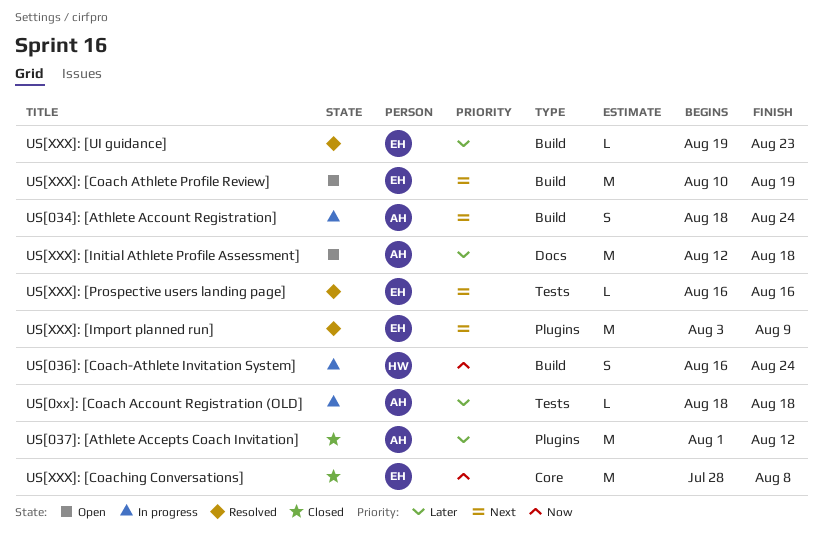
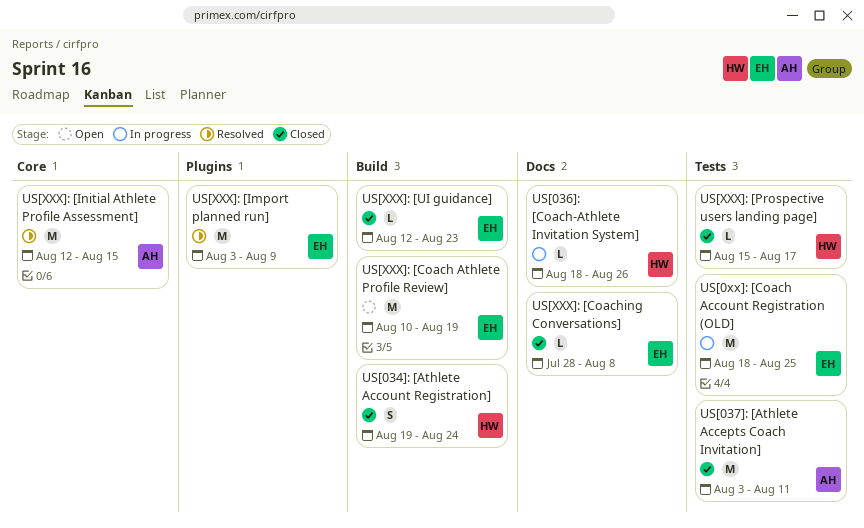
US[034]: [Athlete Account Registration], status: In progress -> Closed
US[034]: [Athlete Account Registration], owner: AH -> HW
US[034]: [Athlete Account Registration], start: Aug 18 -> Aug 19
US[036]: [Coach-Athlete Invitation System], label: Build -> Docs
US[036]: [Coach-Athlete Invitation System], estimate: S -> L
US[036]: [Coach-Athlete Invitation System], start: Aug 16 -> Aug 18
US[036]: [Coach-Athlete Invitation System], due: Aug 24 -> Aug 26
US[037]: [Athlete Accepts Coach Invitation], label: Plugins -> Tests
US[037]: [Athlete Accepts Coach Invitation], start: Aug 1 -> Aug 3
US[037]: [Athlete Accepts Coach Invitation], due: Aug 12 -> Aug 11
US[0xx]: [Coach Account Registration (OLD], owner: AH -> EH
US[0xx]: [Coach Account Registration (OLD], estimate: L -> M
US[0xx]: [Coach Account Registration (OLD], due: Aug 18 -> Aug 25
US[XXX]: [Coaching Conversations], label: Core -> Docs
US[XXX]: [Coaching Conversations], estimate: M -> L
US[XXX]: [Initial Athlete Profile Assessment], status: Open -> Resolved
US[XXX]: [Initial Athlete Profile Assessment], label: Docs -> Core
US[XXX]: [Initial Athlete Profile Assessment], due: Aug 18 -> Aug 15
US[XXX]: [Prospective users landing page], status: Resolved -> Closed
US[XXX]: [Prospective users landing page], owner: EH -> HW
US[XXX]: [Prospective users landing page], start: Aug 16 -> Aug 15
US[XXX]: [Prospective users landing page], due: Aug 16 -> Aug 17
US[XXX]: [UI guidance], status: Resolved -> Closed
US[XXX]: [UI guidance], start: Aug 19 -> Aug 12

